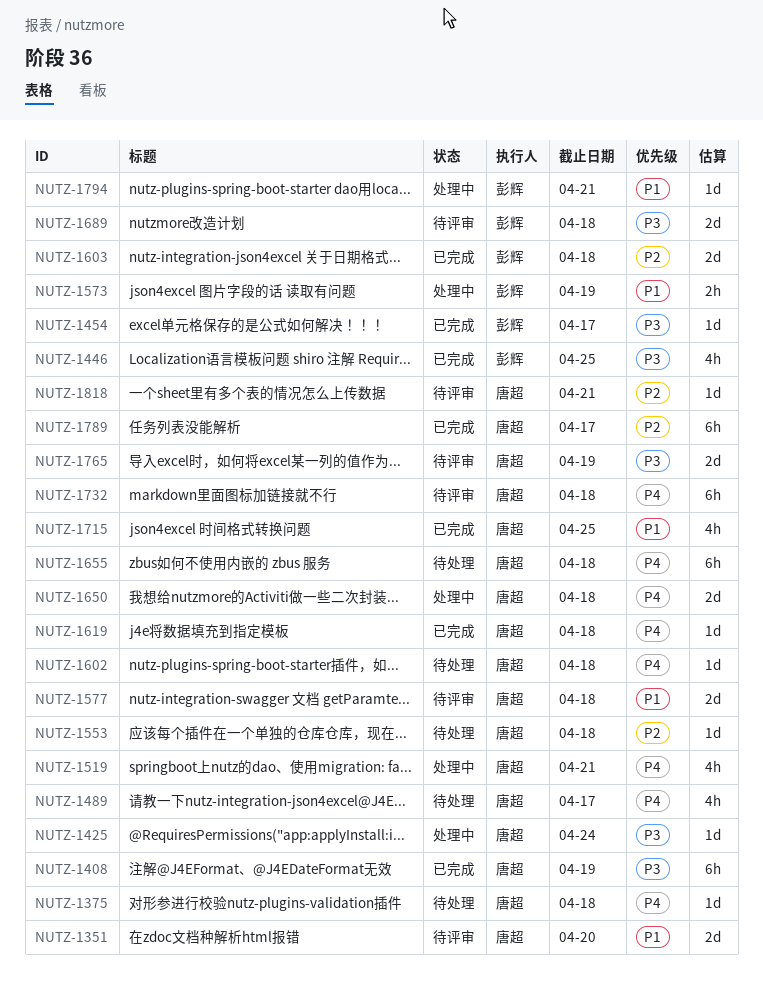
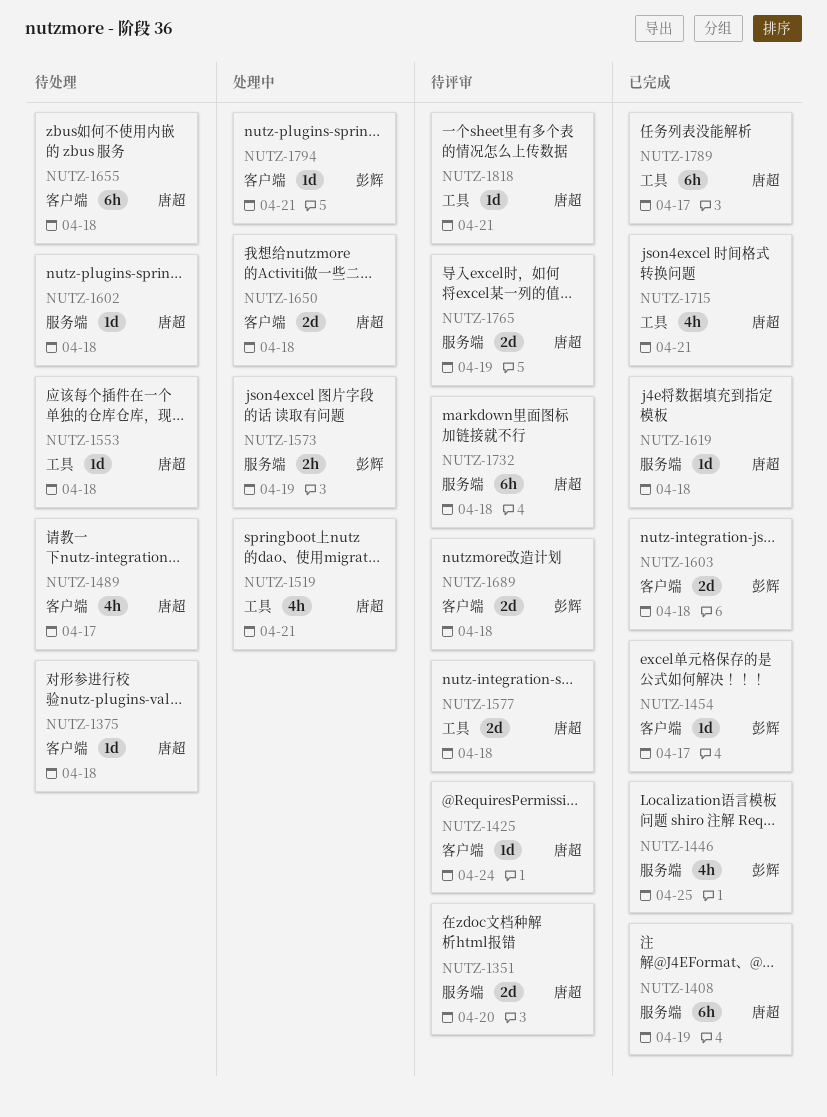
NUTZ-1425, status: 处理中 -> 待评审
NUTZ-1715, due: Apr 25 -> Apr 21

